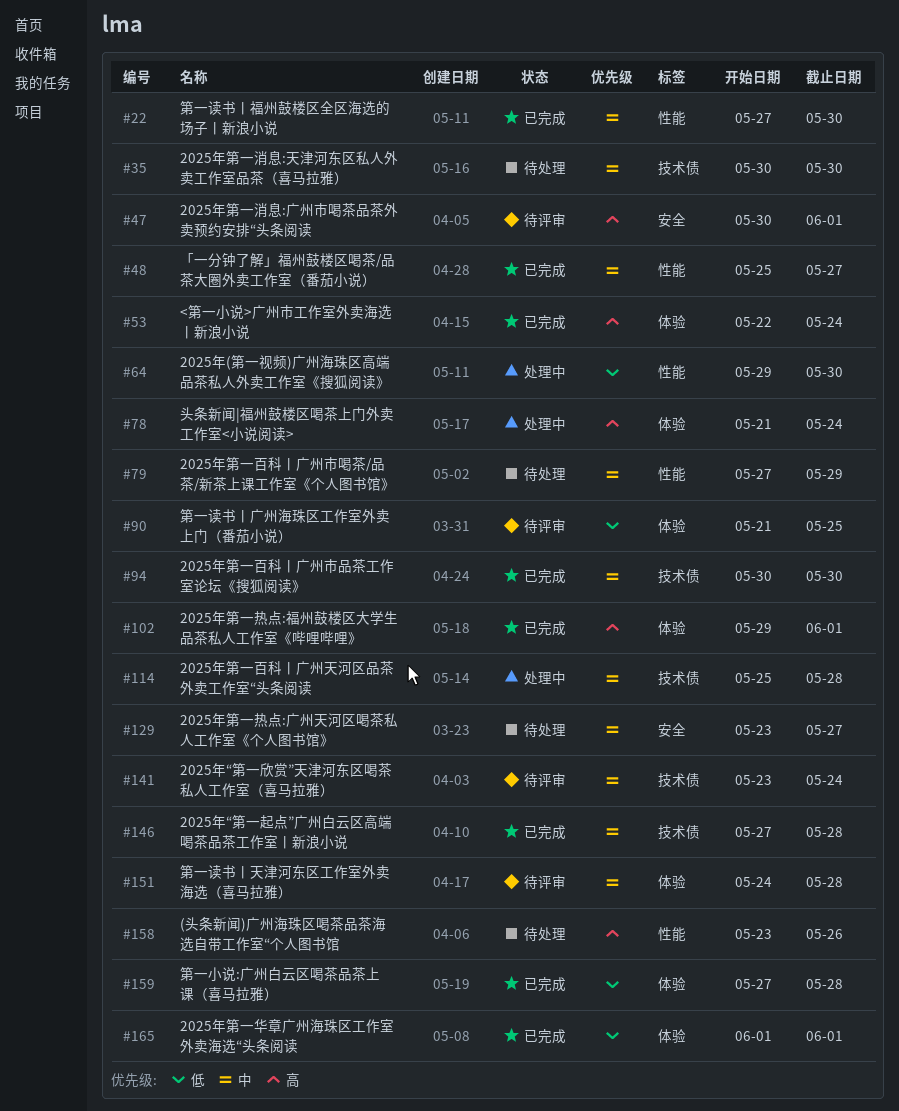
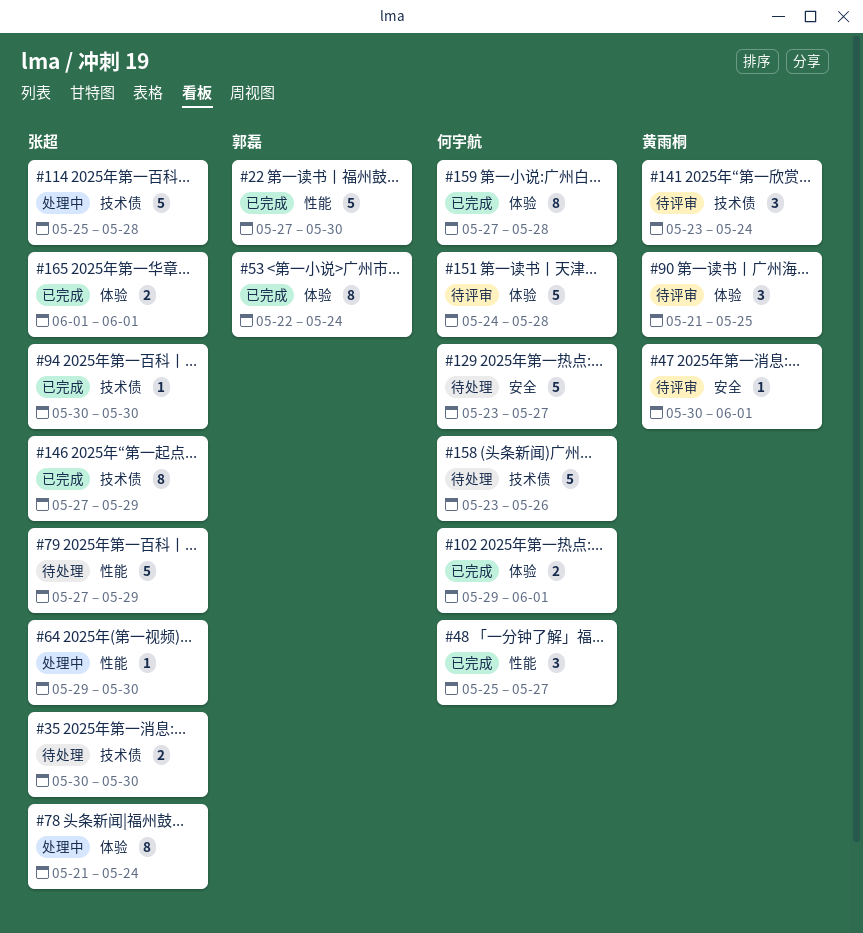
#146, due: May 28 -> May 29
#158, label: 性能 -> 技术债

